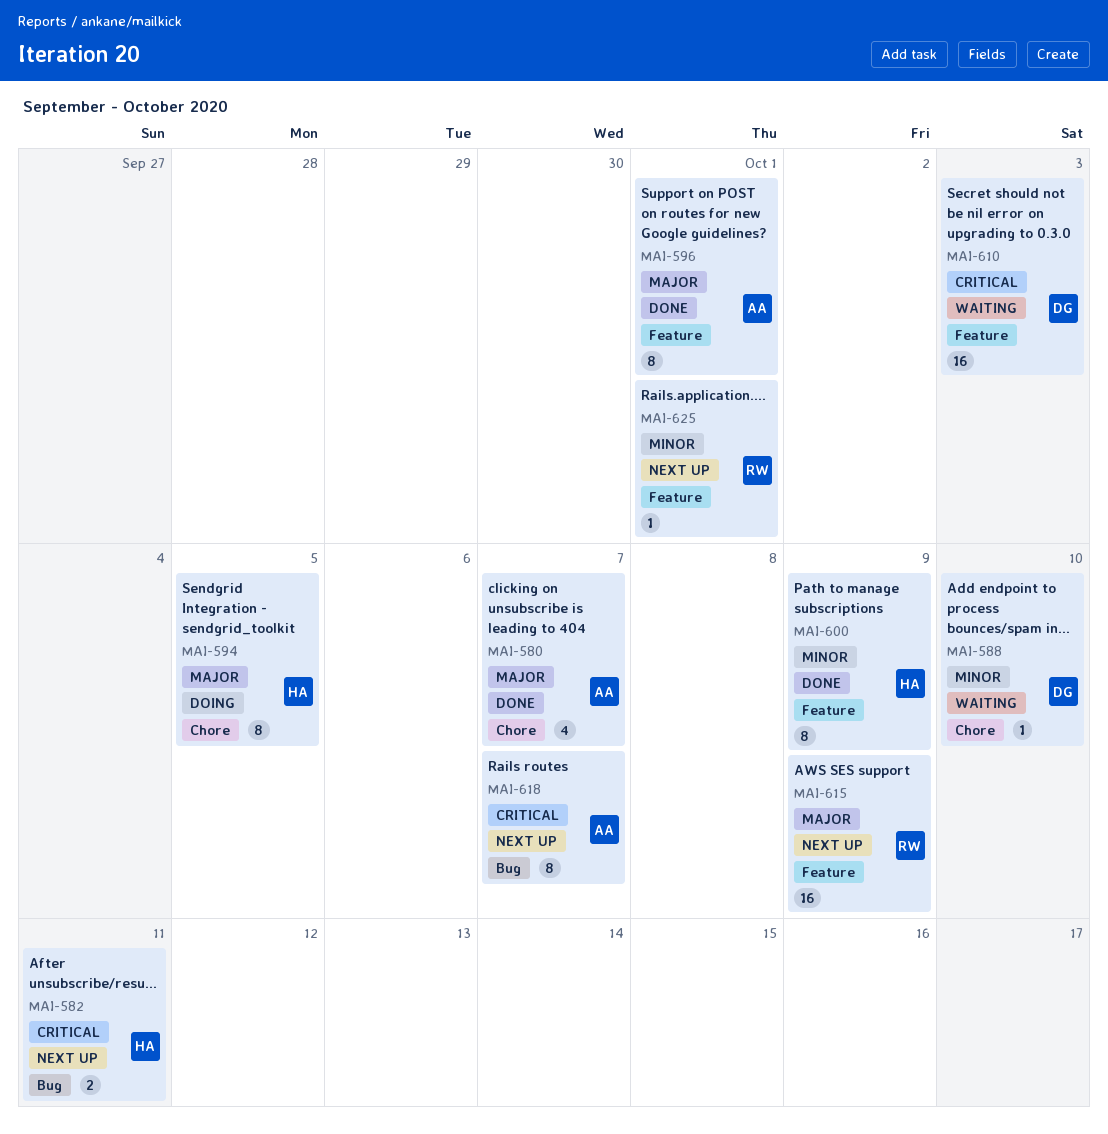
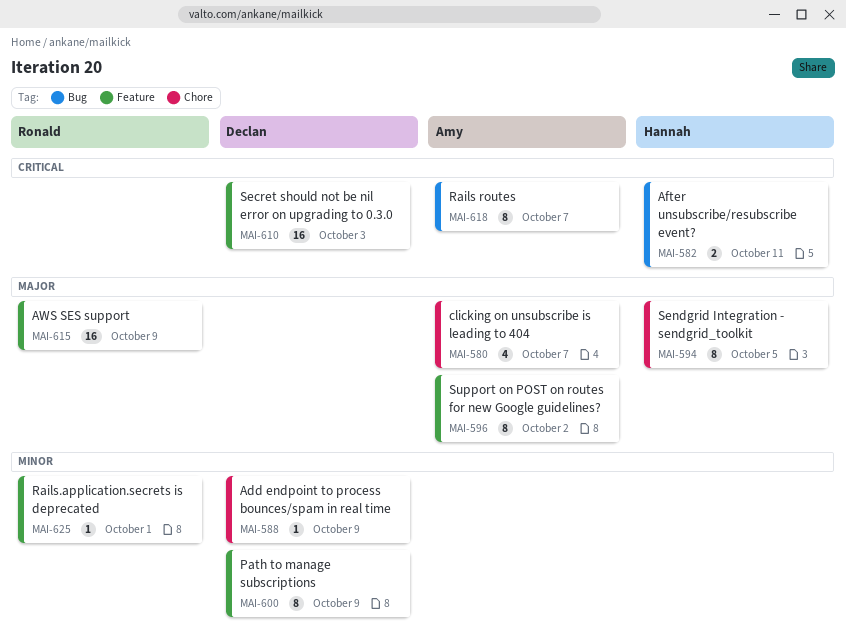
MAI-588, due: Oct 10 -> Oct 9
MAI-596, due: Oct 1 -> Oct 2
MAI-600, owner: Hannah -> Declan

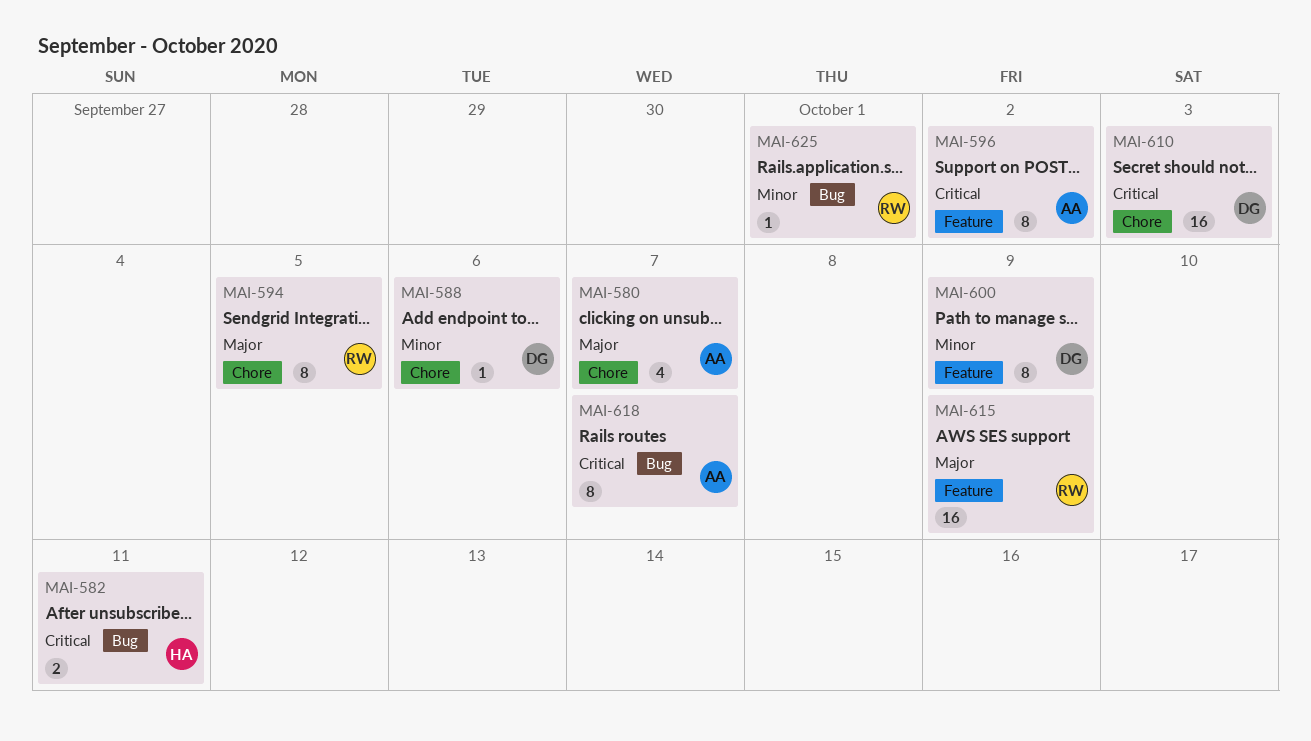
MAI-588, due: Oct 9 -> Oct 6
MAI-594, owner: Hannah -> Ronald
MAI-596, priority: Major -> Critical
MAI-610, label: Feature -> Chore
MAI-625, label: Feature -> Bug

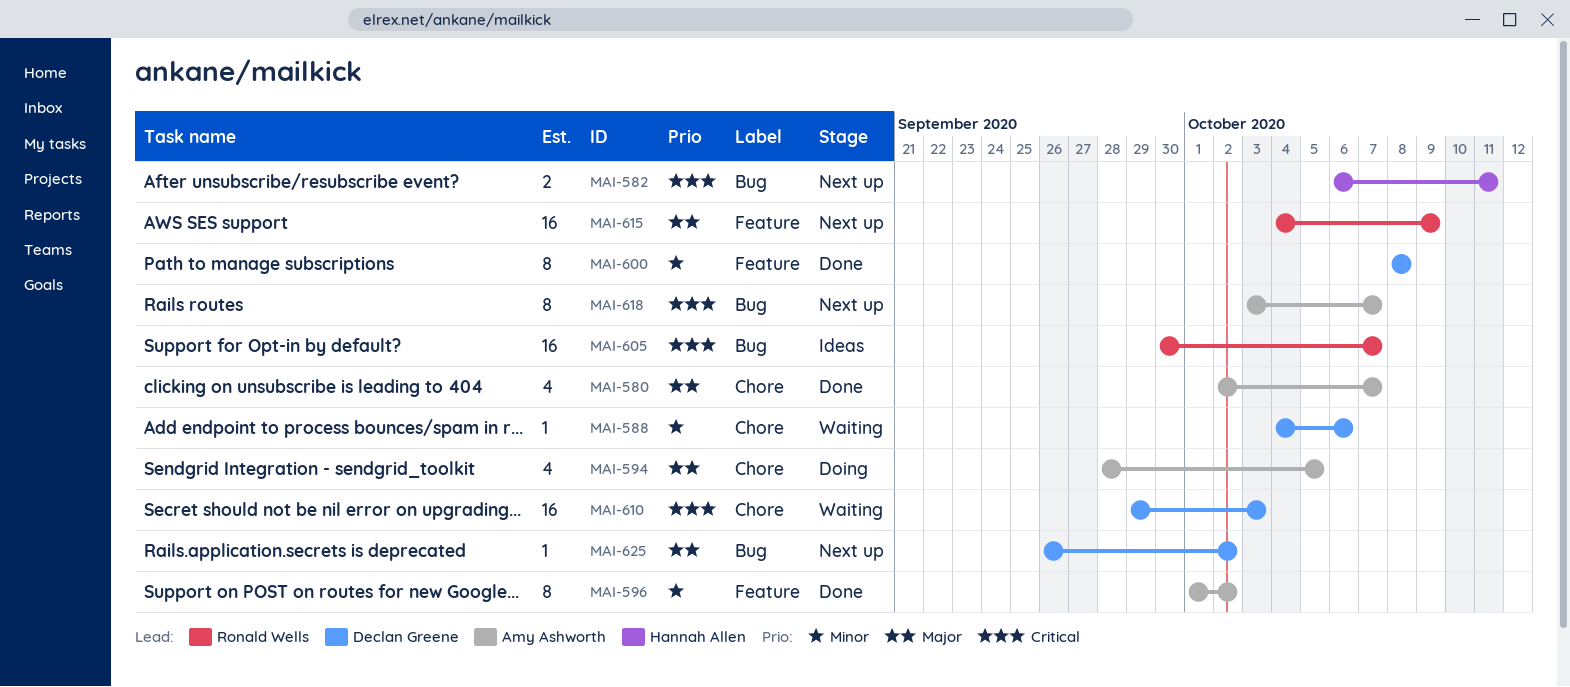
MAI-594, owner: Ronald Wells -> Amy Ashworth
MAI-594, estimate: 8 -> 4
MAI-596, priority: Critical -> Minor
MAI-600, due: Oct 9 -> Oct 8
MAI-605: none -> present
MAI-625, owner: Ronald Wells -> Declan Greene
MAI-625, priority: Minor -> Major
MAI-625, due: Oct 1 -> Oct 2

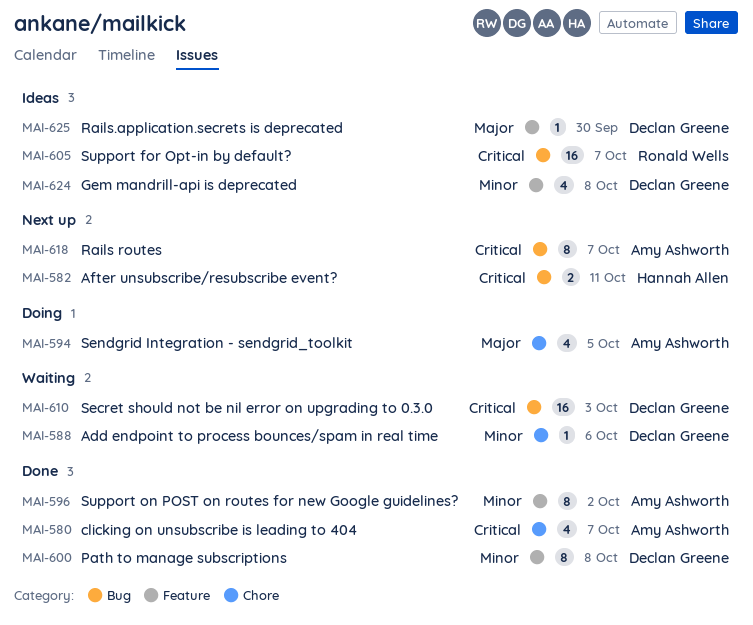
MAI-580, priority: Major -> Critical
MAI-610, label: Chore -> Bug
MAI-615: present -> none
MAI-624: none -> present
MAI-625, status: Next up -> Ideas
MAI-625, label: Bug -> Feature
MAI-625, due: Oct 2 -> Sep 30

